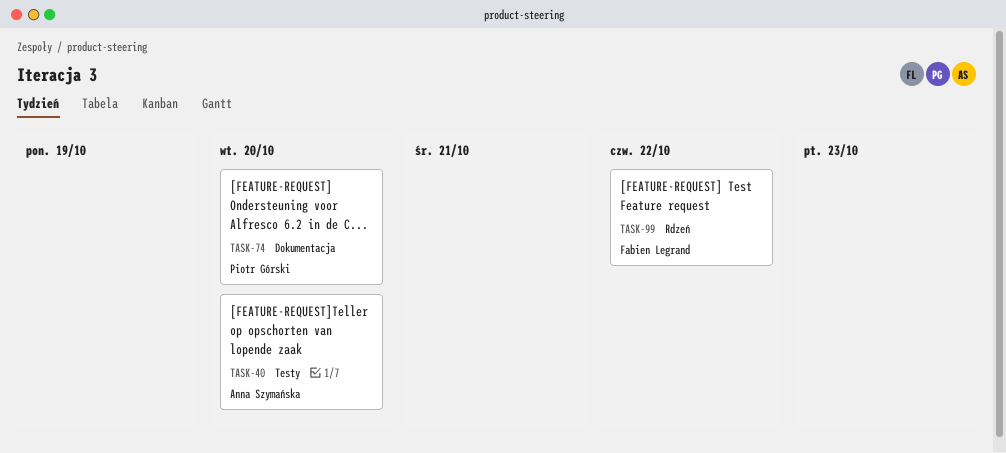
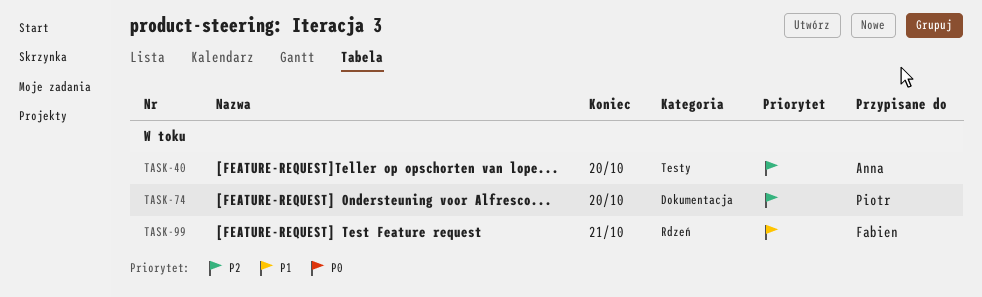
TASK-99, due: Oct 22 -> Oct 21

